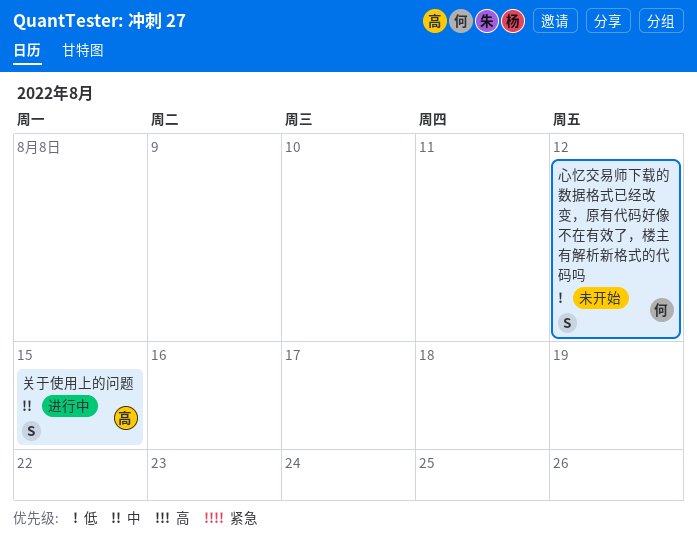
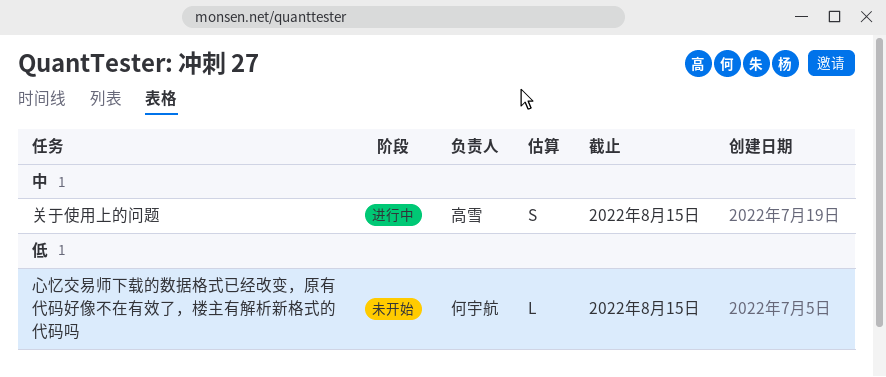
心忆交易师下载的数据格式已经改变，原有代码好像不在有效了，楼主有解析新格式的代码吗, estimate: S -> L
心忆交易师下载的数据格式已经改变，原有代码好像不在有效了，楼主有解析新格式的代码吗, due: Aug 12 -> Aug 15

